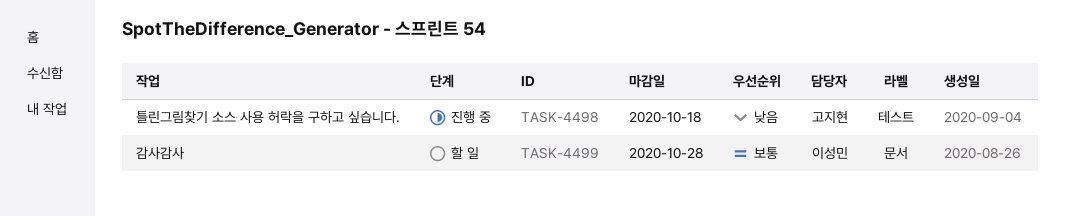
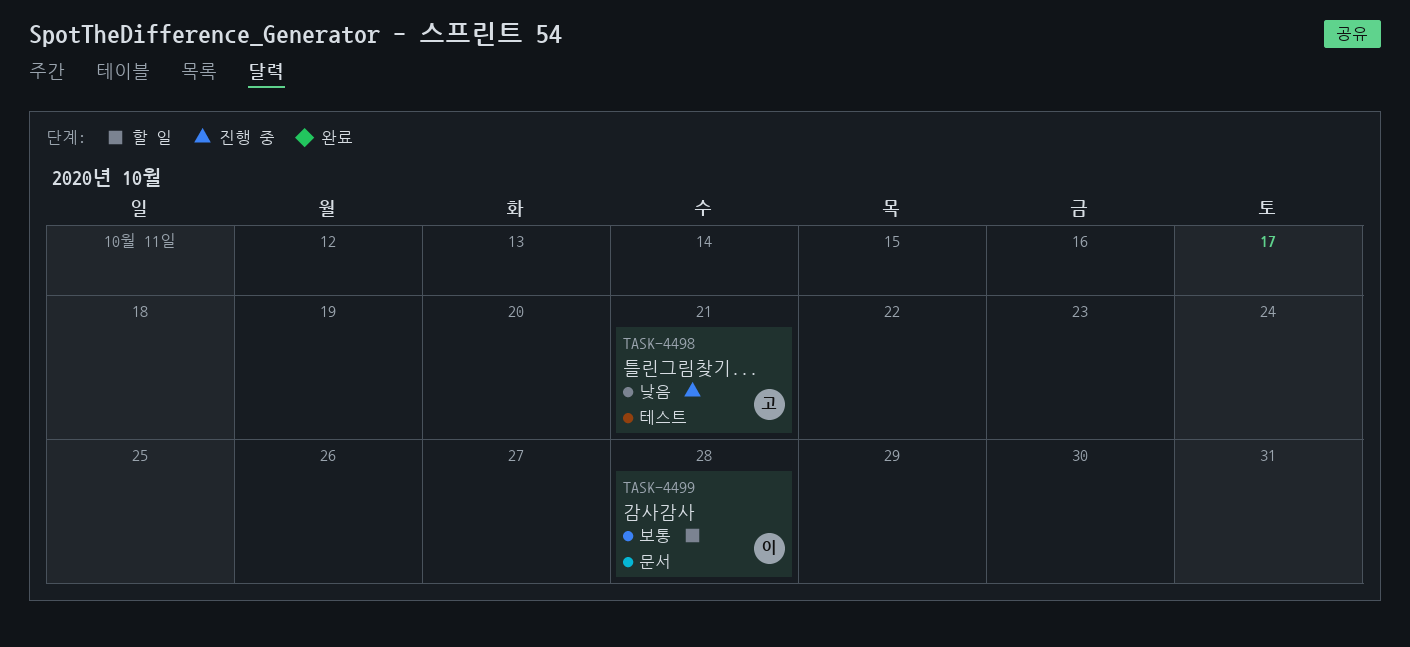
TASK-4498, due: Oct 18 -> Oct 21

